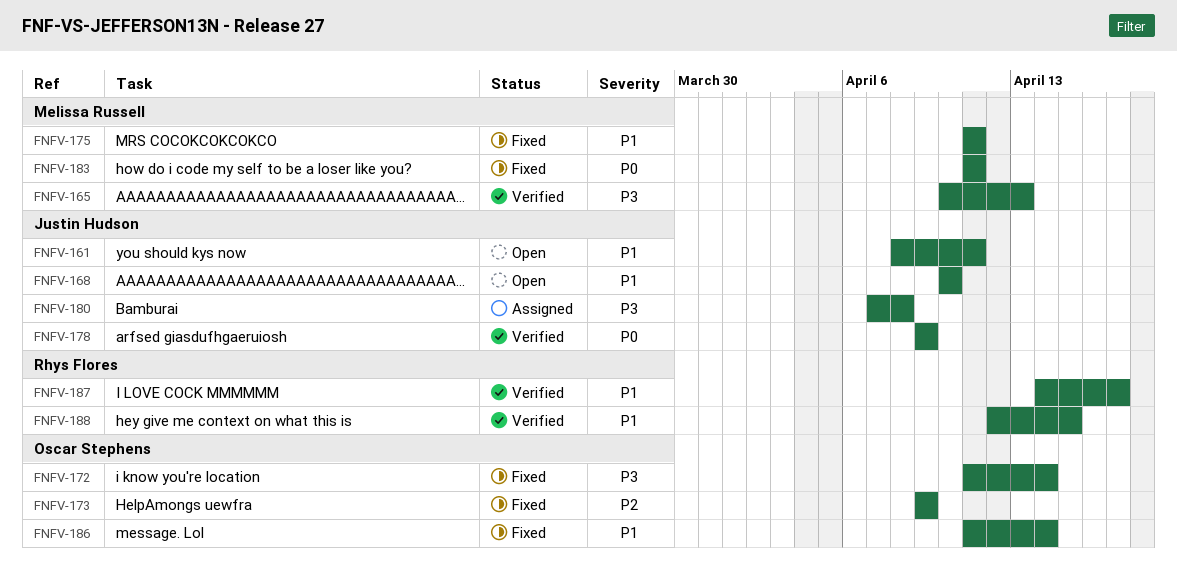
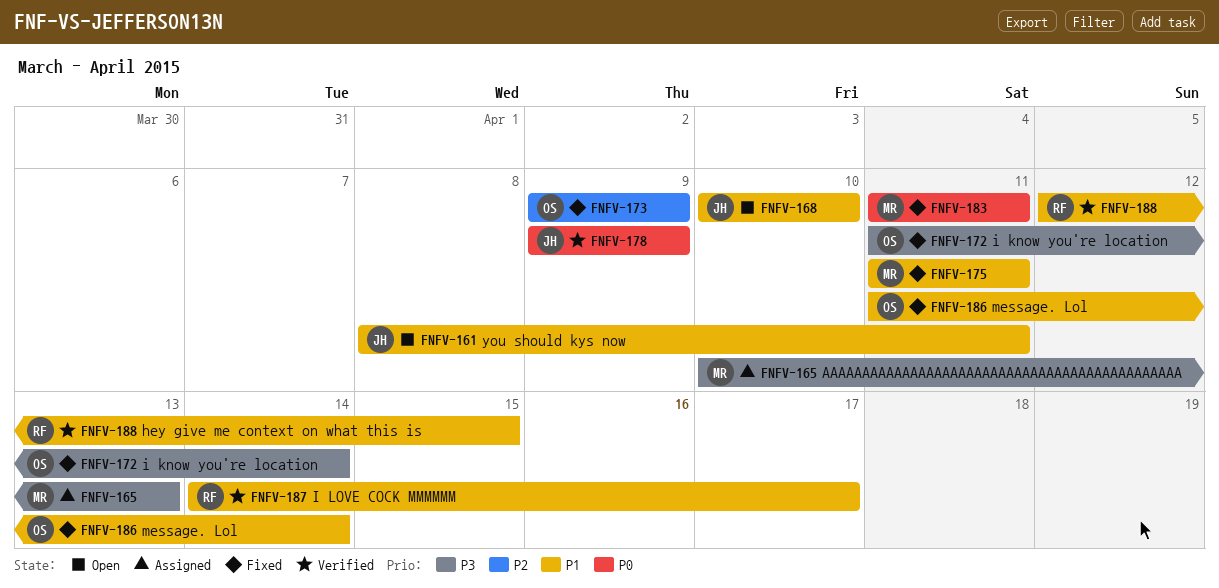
FNFV-165, status: Verified -> Assigned
FNFV-180: present -> none

